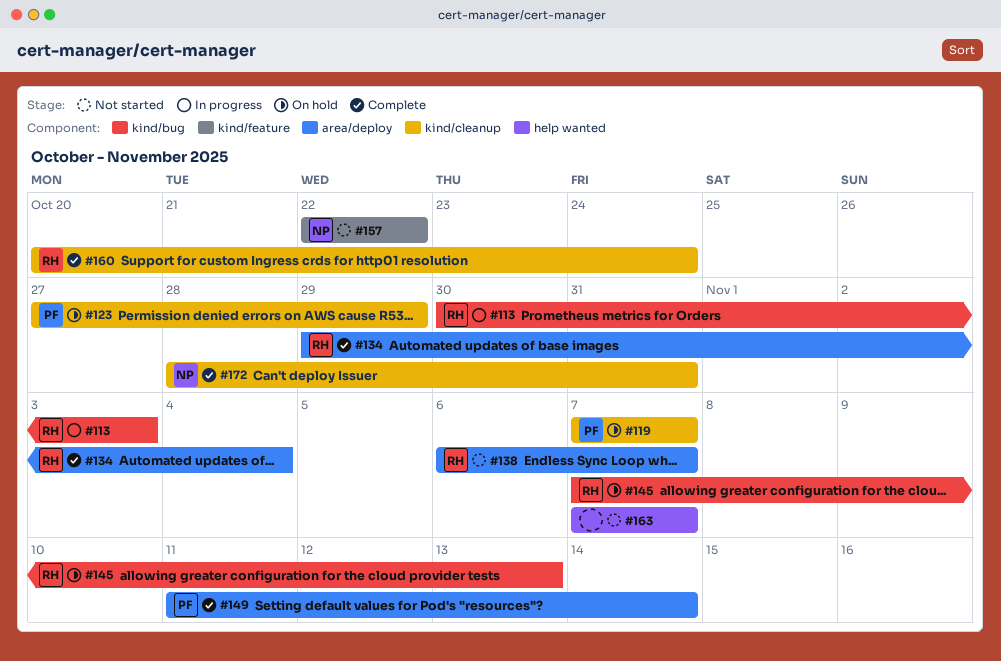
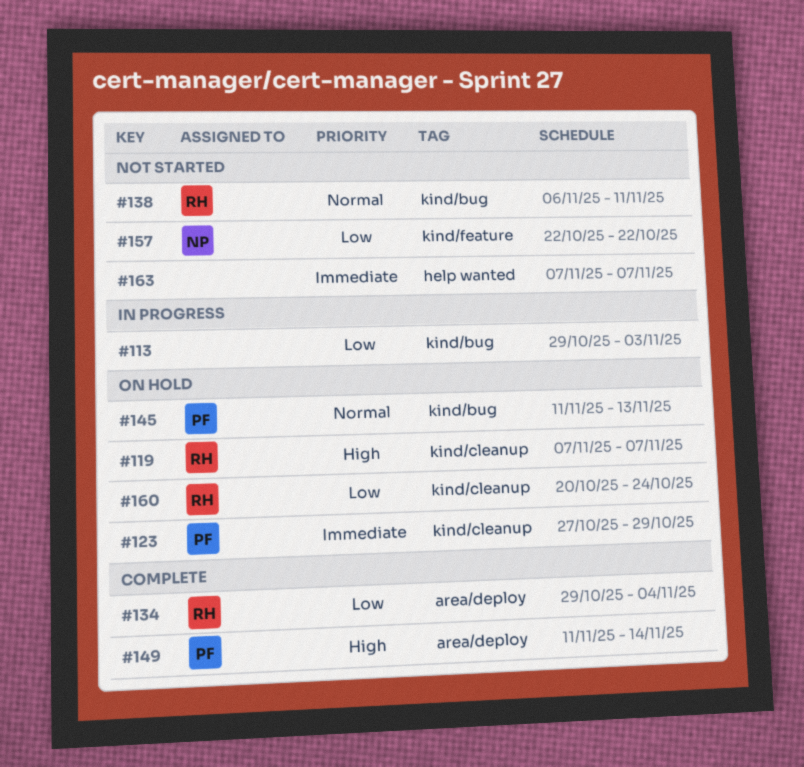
#113, owner: RH -> none
#113, start: Oct 30 -> Oct 29
#119, owner: PF -> RH
#138, label: area/deploy -> kind/bug
#138, due: Nov 7 -> Nov 11
#145, owner: RH -> PF
#145, start: Nov 7 -> Nov 11
#160, status: Complete -> On hold
#172: present -> none

